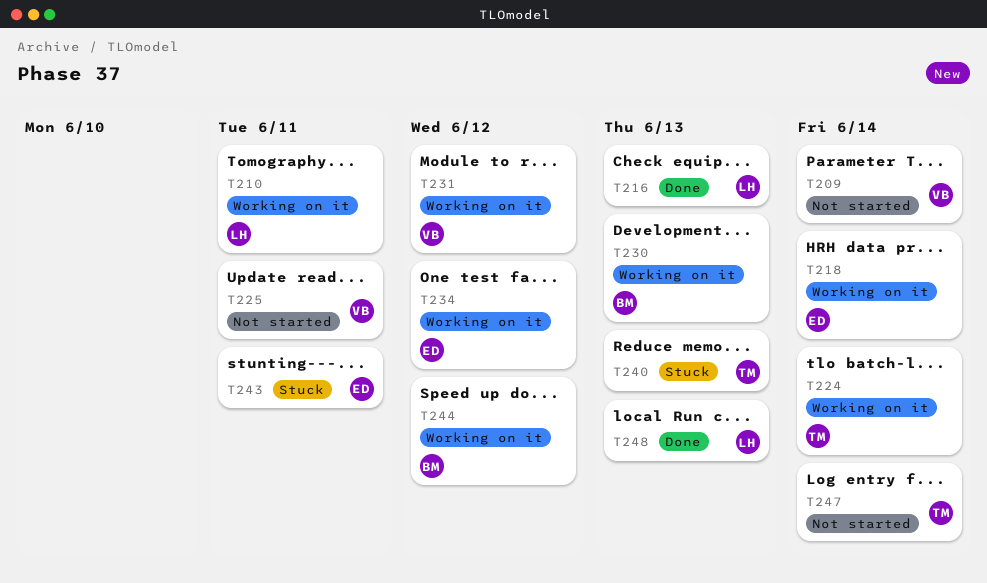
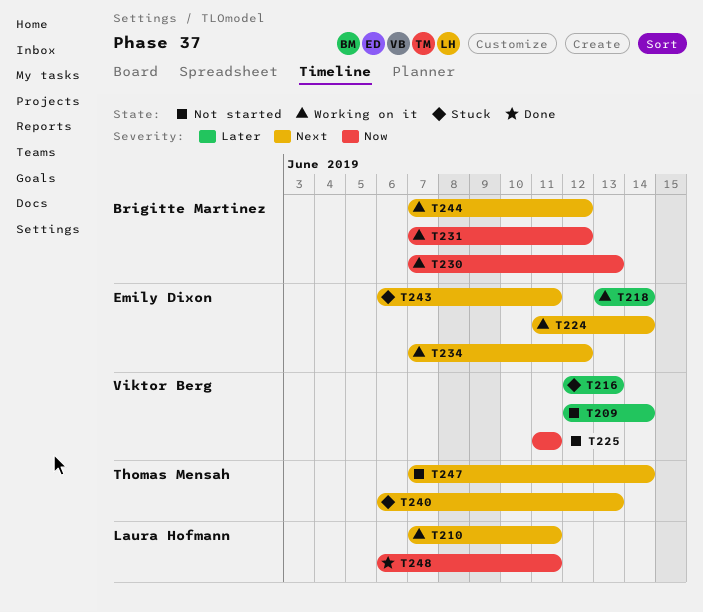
T216, status: Done -> Stuck
T216, owner: Laura Hofmann -> Viktor Berg
T224, owner: Thomas Mensah -> Emily Dixon
T231, owner: Viktor Berg -> Brigitte Martinez
T248, due: Jun 13 -> Jun 11

